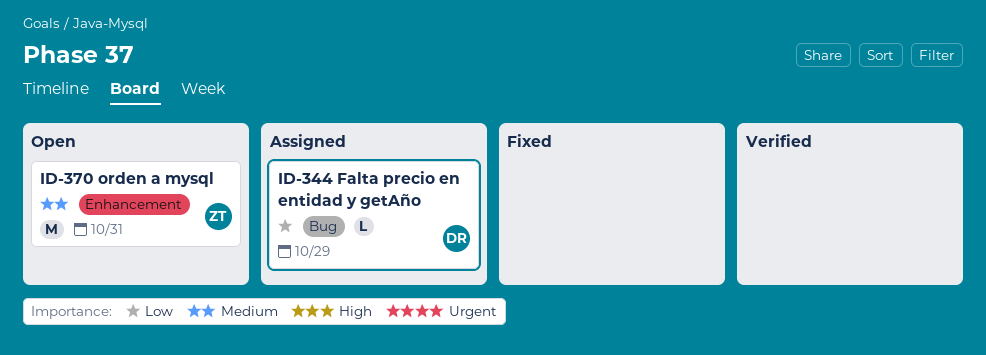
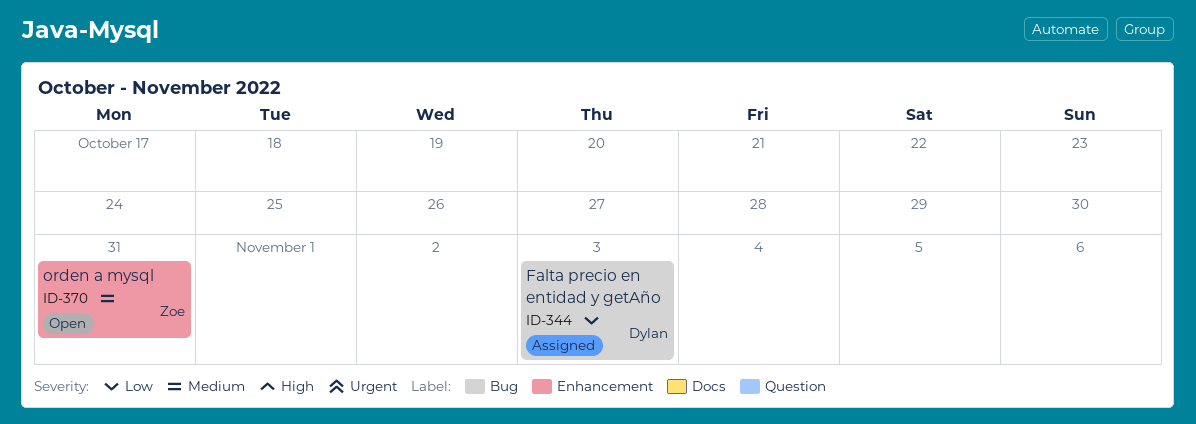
ID-344, due: Oct 29 -> Nov 3

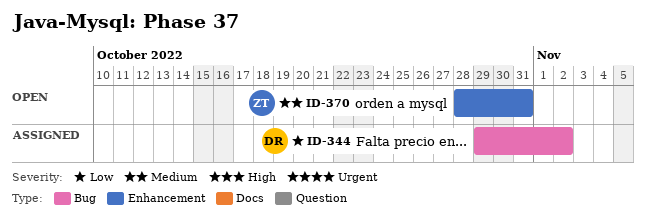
ID-344, due: Nov 3 -> Nov 2

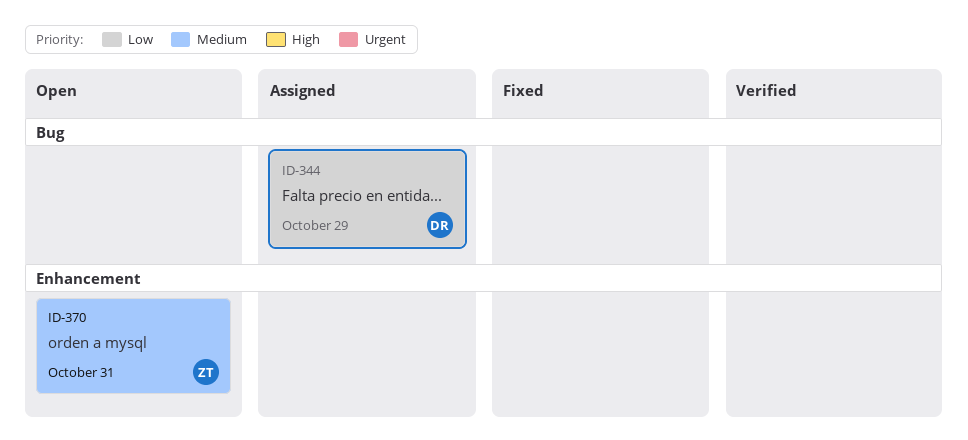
ID-344, due: Nov 2 -> Oct 29

